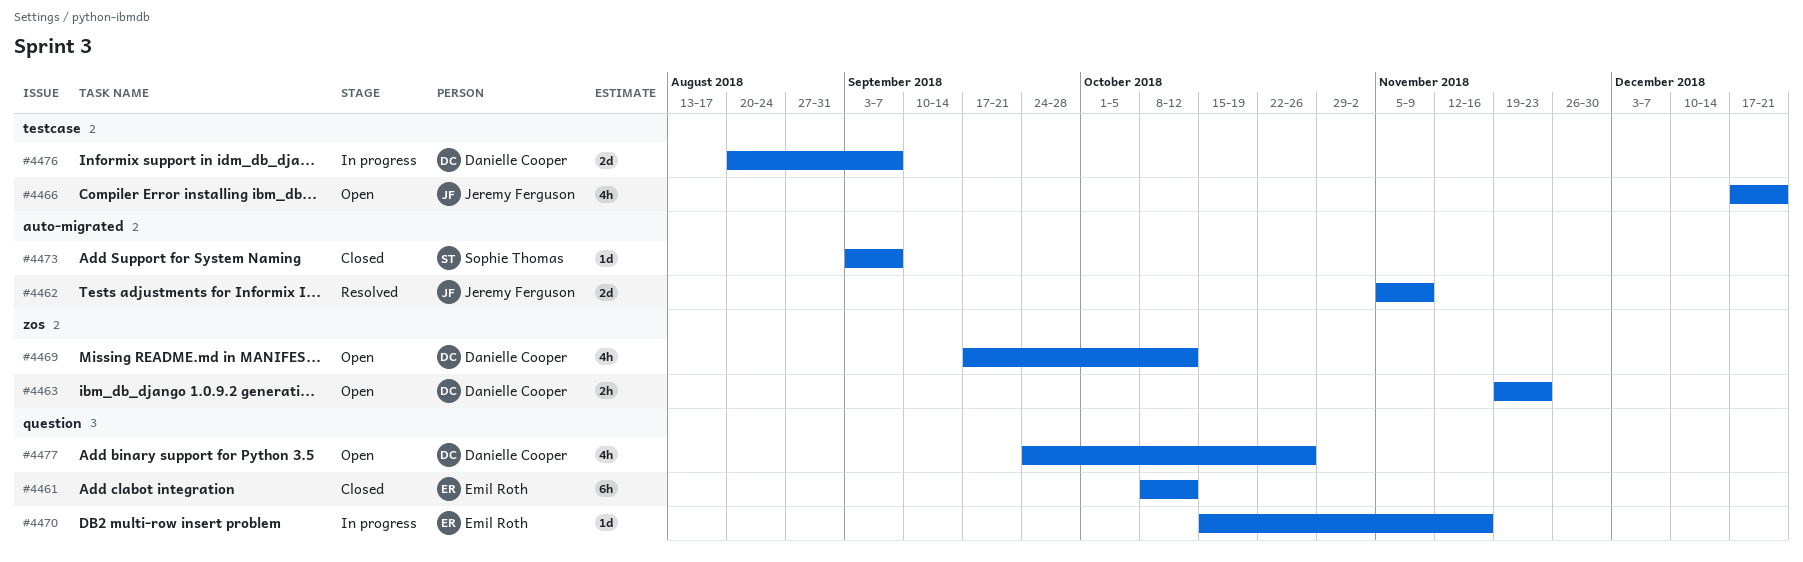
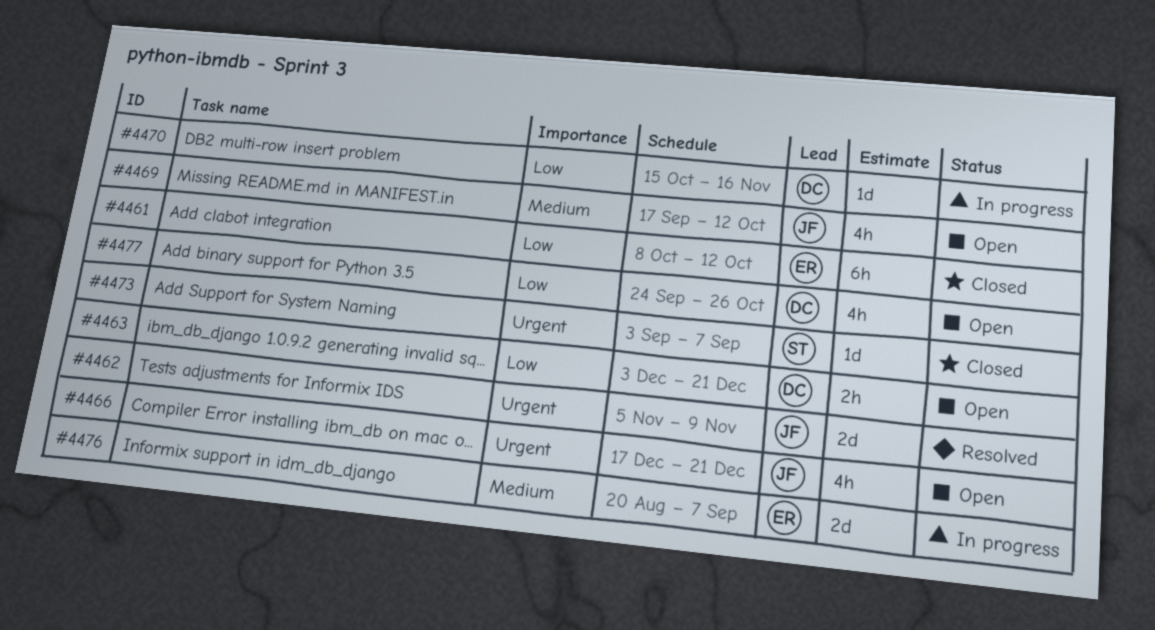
#4463, start: Nov 19 -> Dec 3
#4463, due: Nov 23 -> Dec 21
#4469, owner: Danielle Cooper -> Jeremy Ferguson
#4470, owner: Emil Roth -> Danielle Cooper
#4476, owner: Danielle Cooper -> Emil Roth

